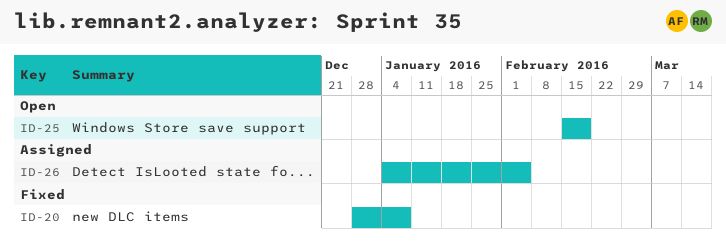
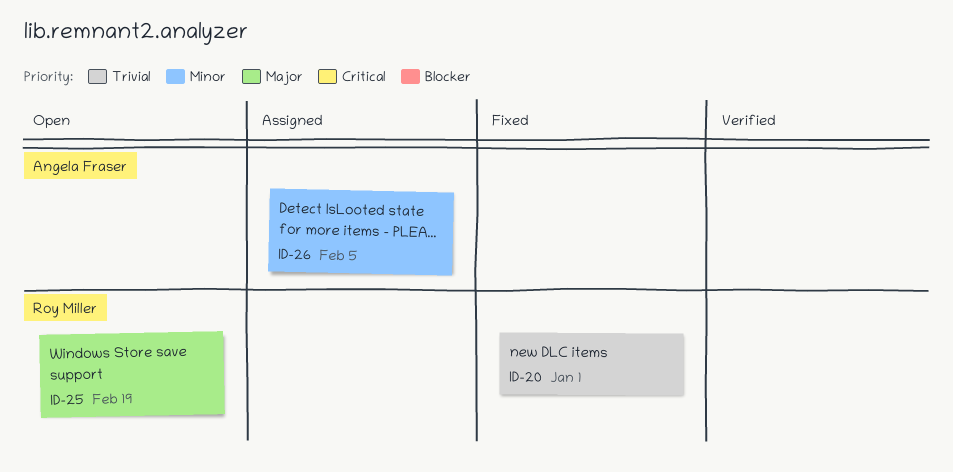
ID-20, due: Jan 8 -> Jan 1

